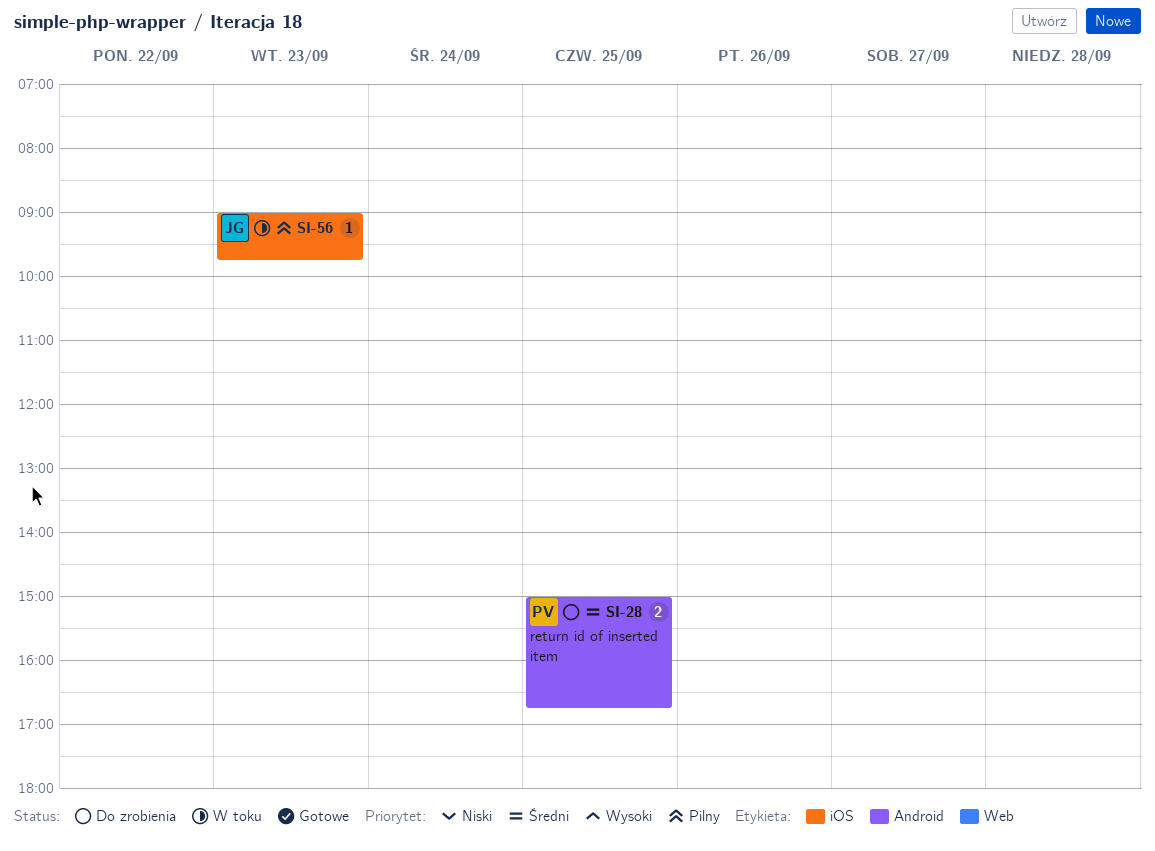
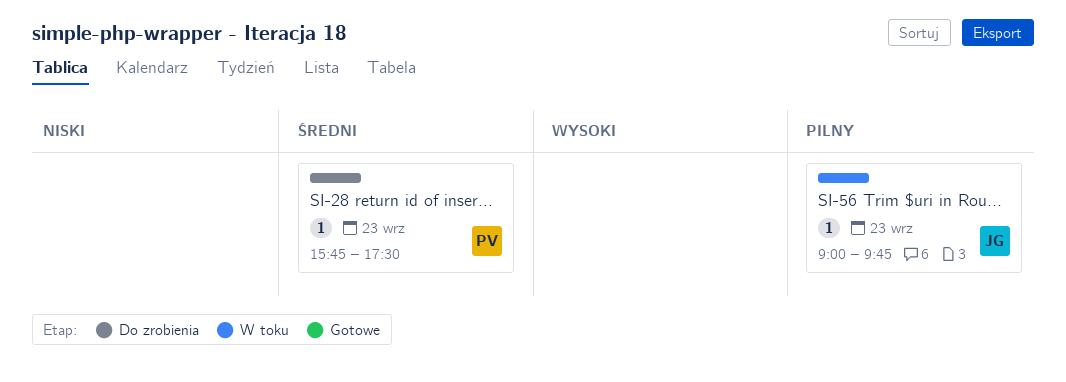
SI-28, estimate: 2 -> 1
SI-28, day: Sep 25 -> Sep 23
SI-28, begins: 15:00 -> 15:45
SI-28, ends: 16:45 -> 17:30

